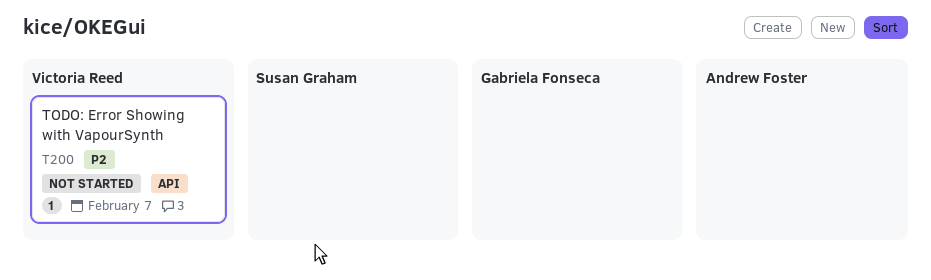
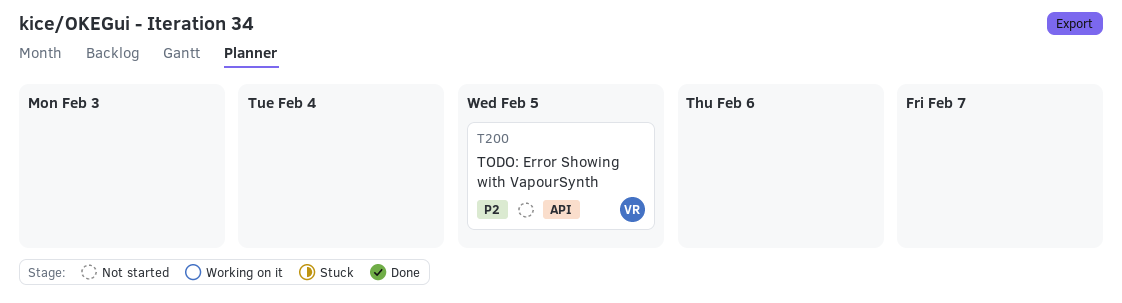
T200, due: Feb 7 -> Feb 5

